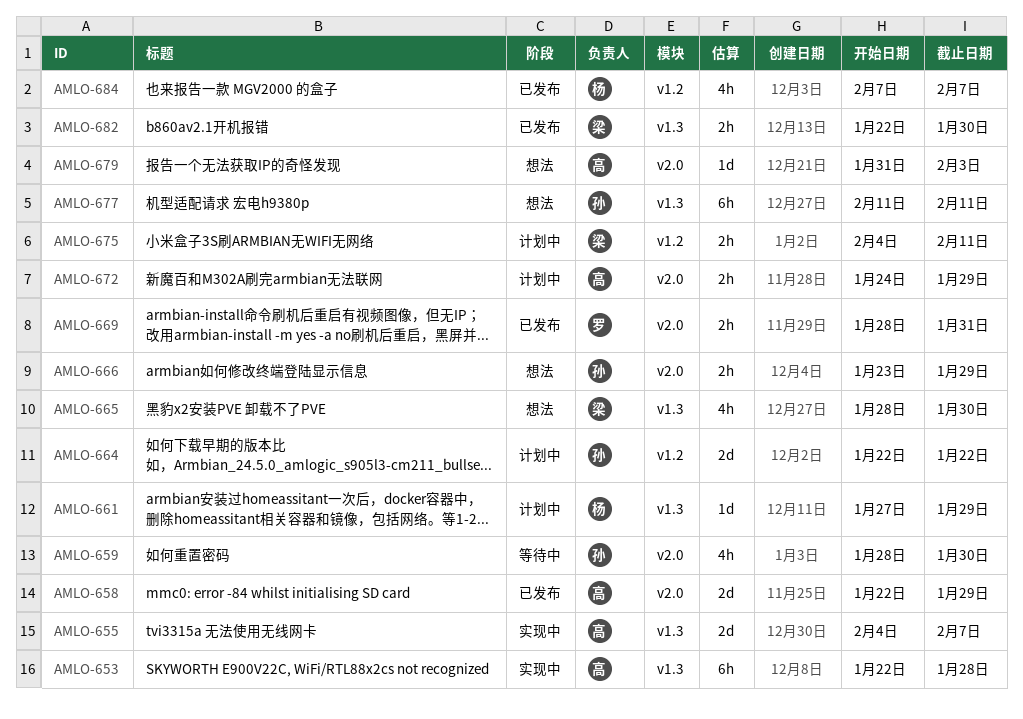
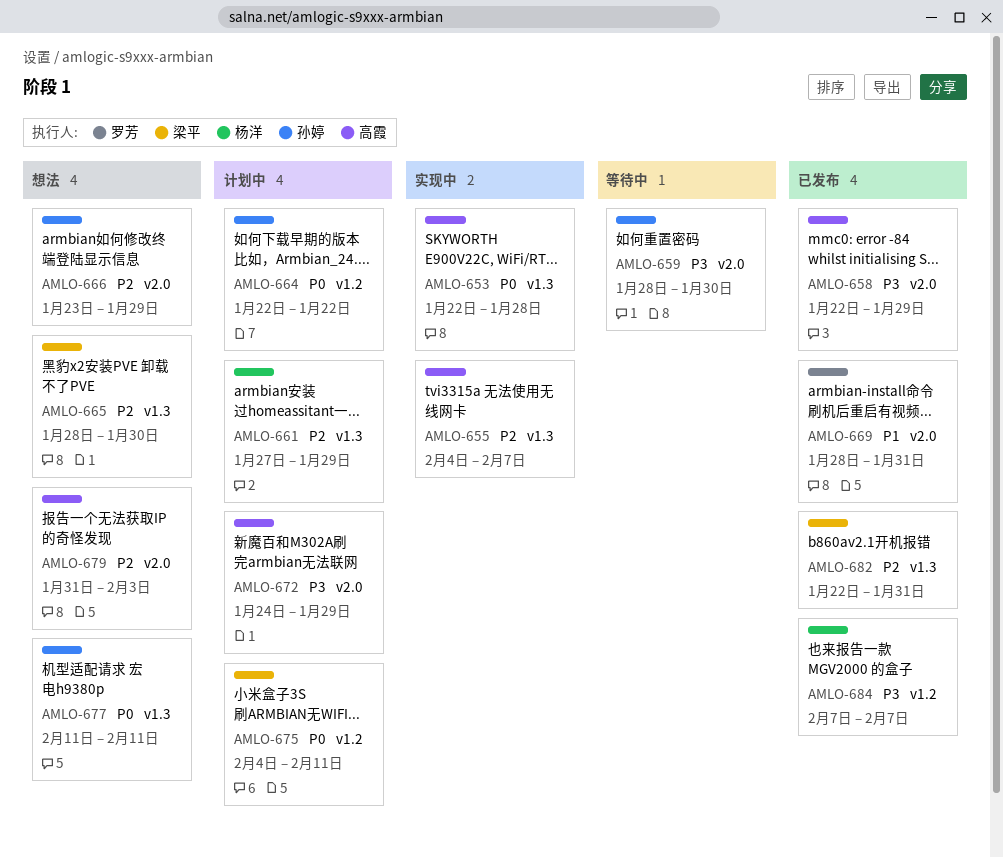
AMLO-682, due: Jan 30 -> Jan 31

